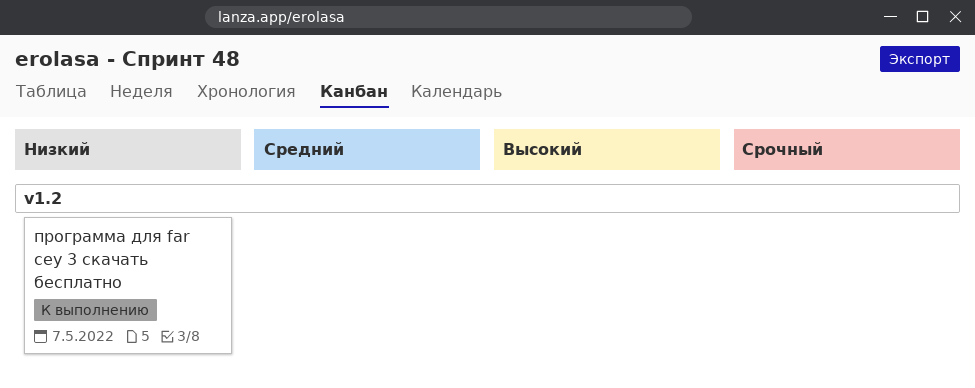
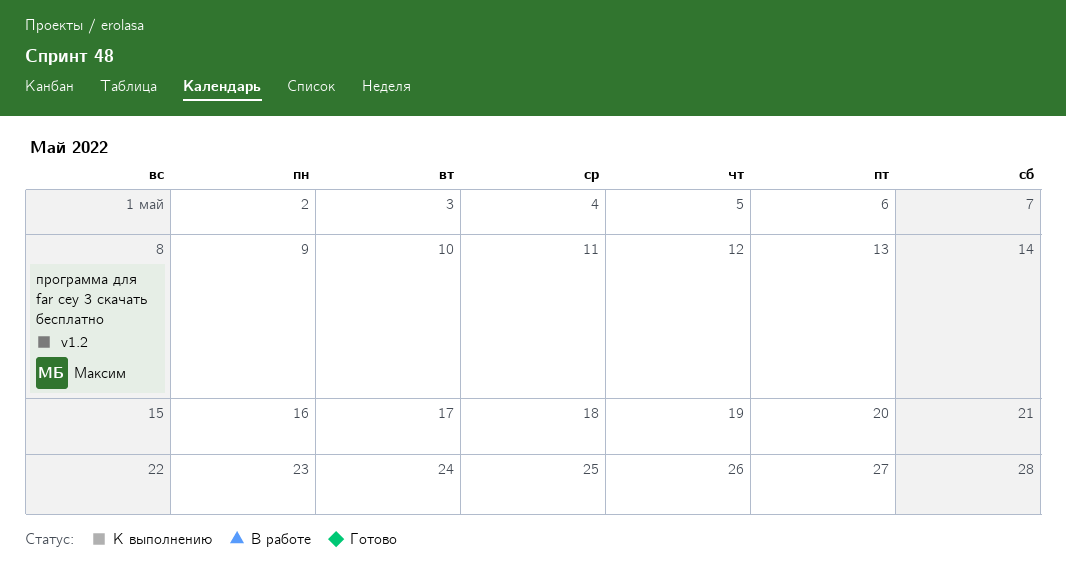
программа для far cey 3 скачать бесплатно, due: May 7 -> May 8

